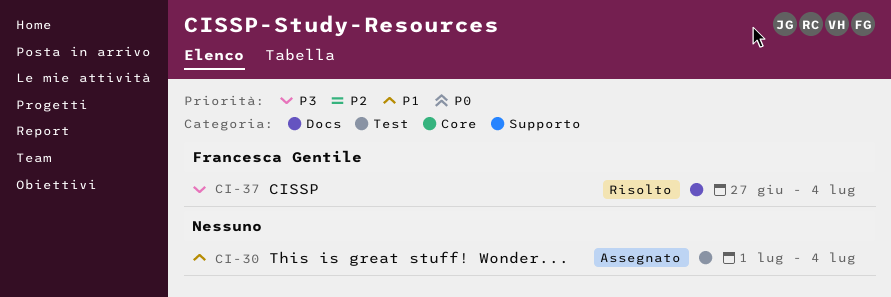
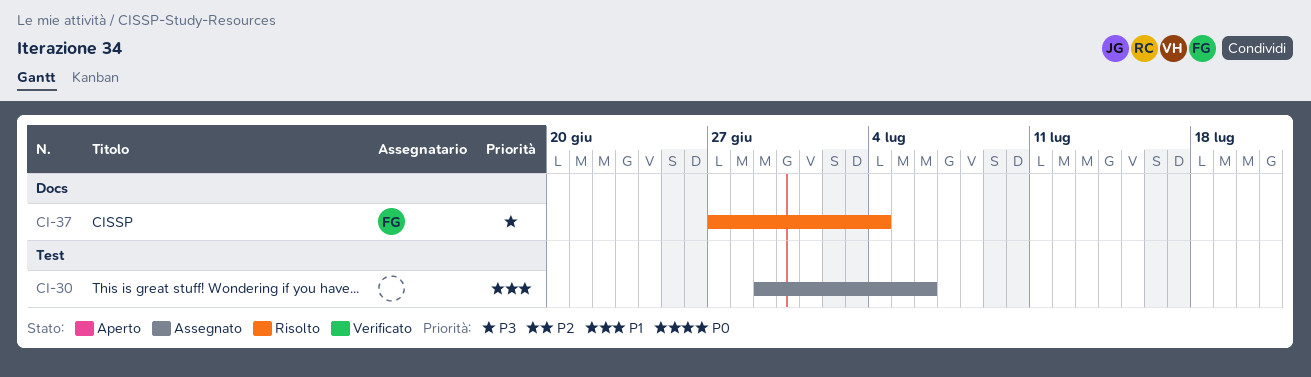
CI-30, start: Jul 1 -> Jun 29
CI-30, due: Jul 4 -> Jul 6

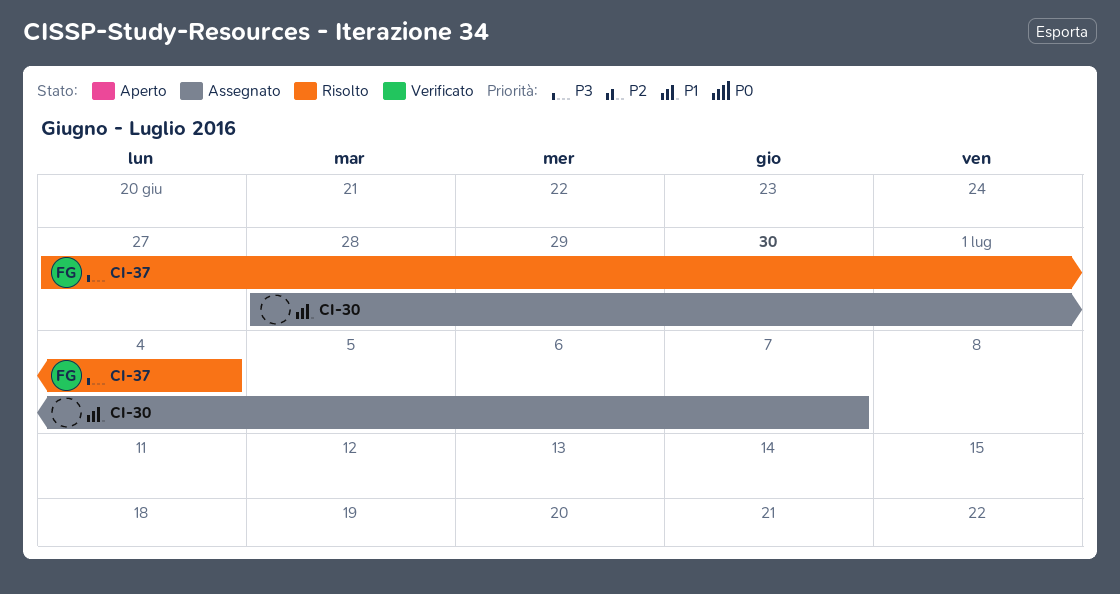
CI-30, start: Jun 29 -> Jun 28
CI-30, due: Jul 6 -> Jul 7

